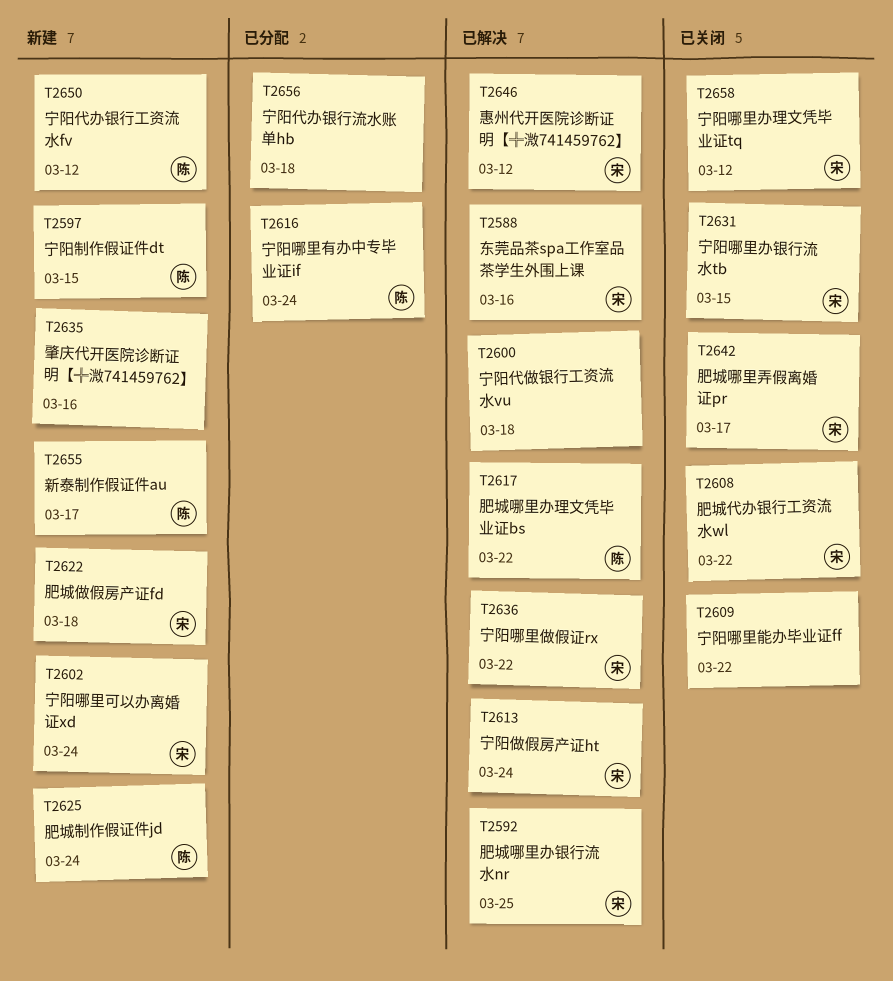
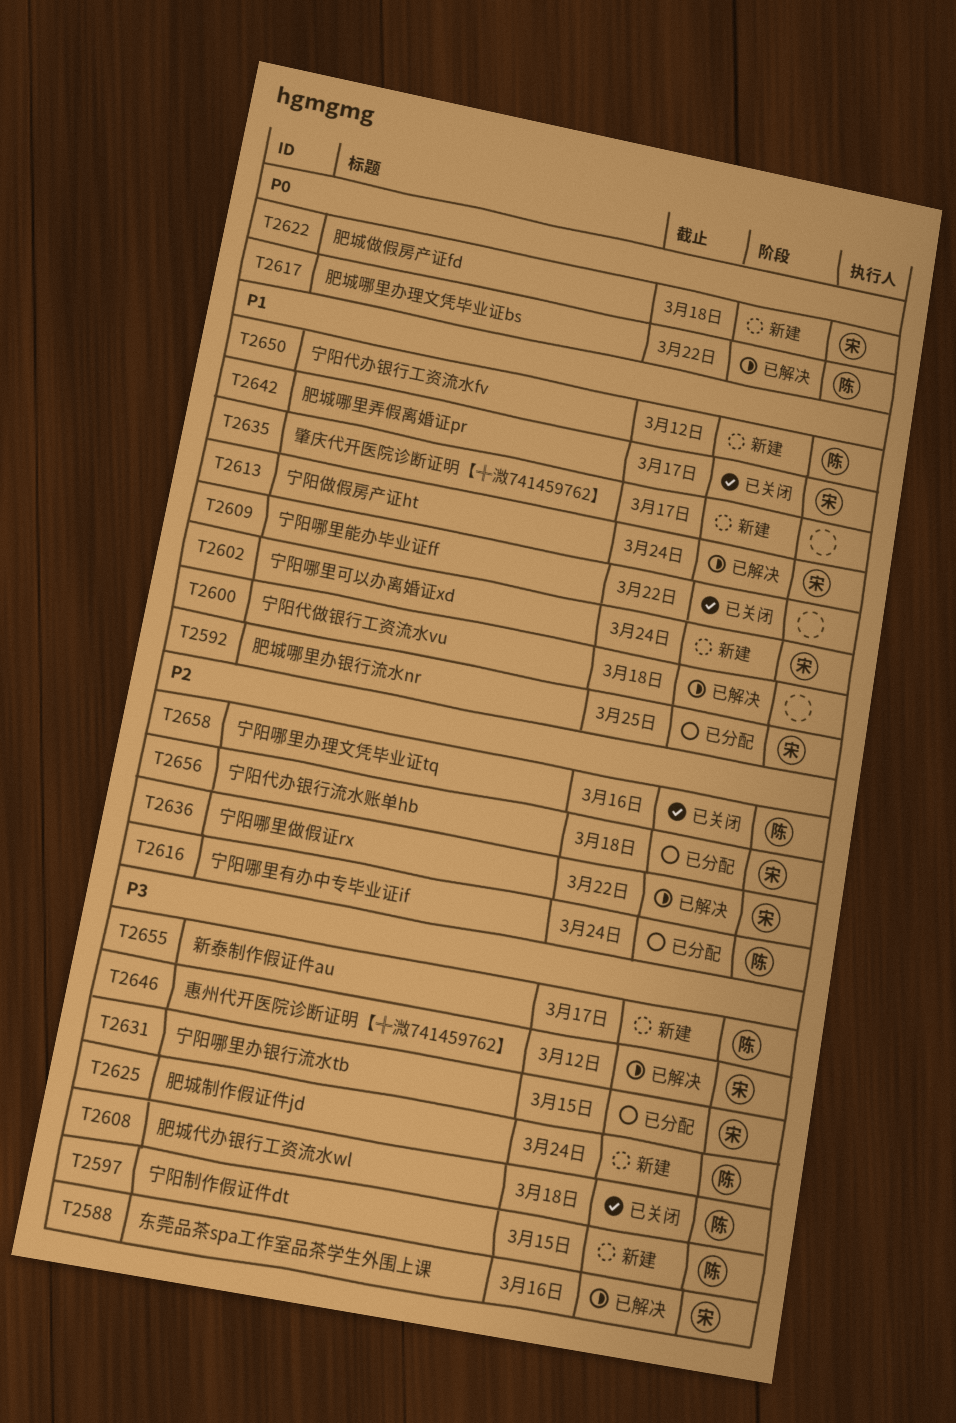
T2592, status: 已解决 -> 已分配
T2608, owner: 宋 -> 陈
T2608, due: Mar 22 -> Mar 18
T2631, status: 已关闭 -> 已分配
T2635, due: Mar 16 -> Mar 17
T2656, owner: none -> 宋
T2658, owner: 宋 -> 陈
T2658, due: Mar 12 -> Mar 16

